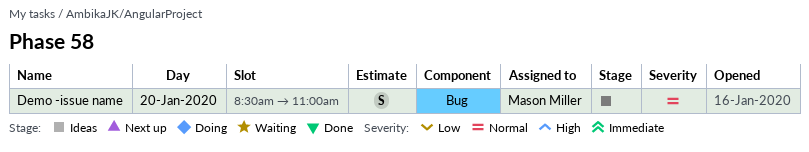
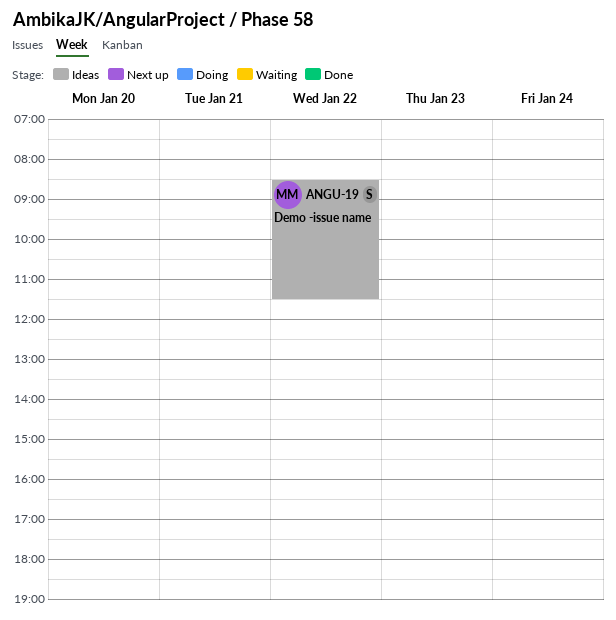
Demo -issue name, day: Jan 20 -> Jan 22
Demo -issue name, ends: 11:00 -> 11:30

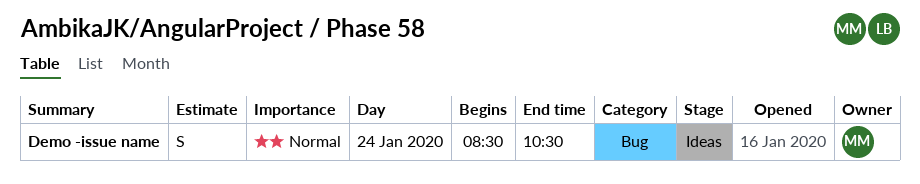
Demo -issue name, day: Jan 22 -> Jan 24
Demo -issue name, ends: 11:30 -> 10:30

